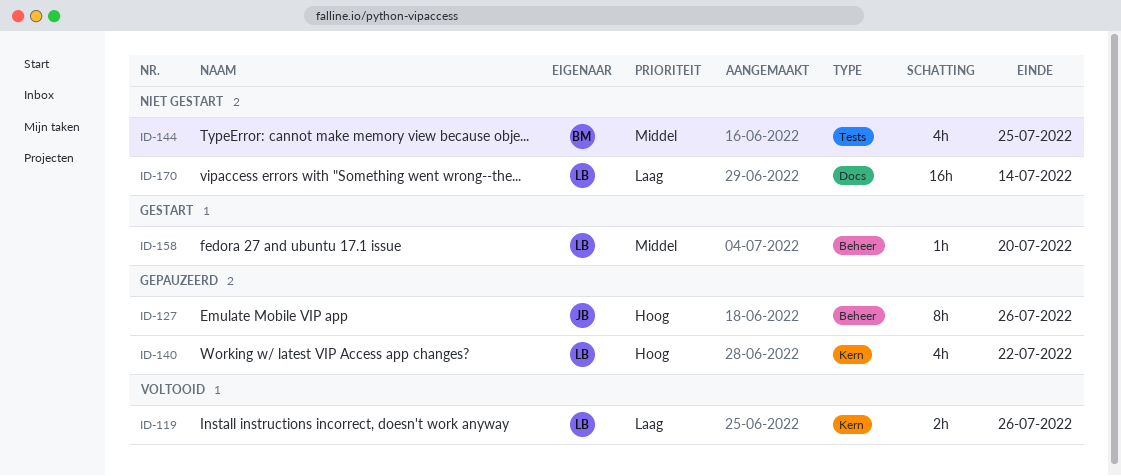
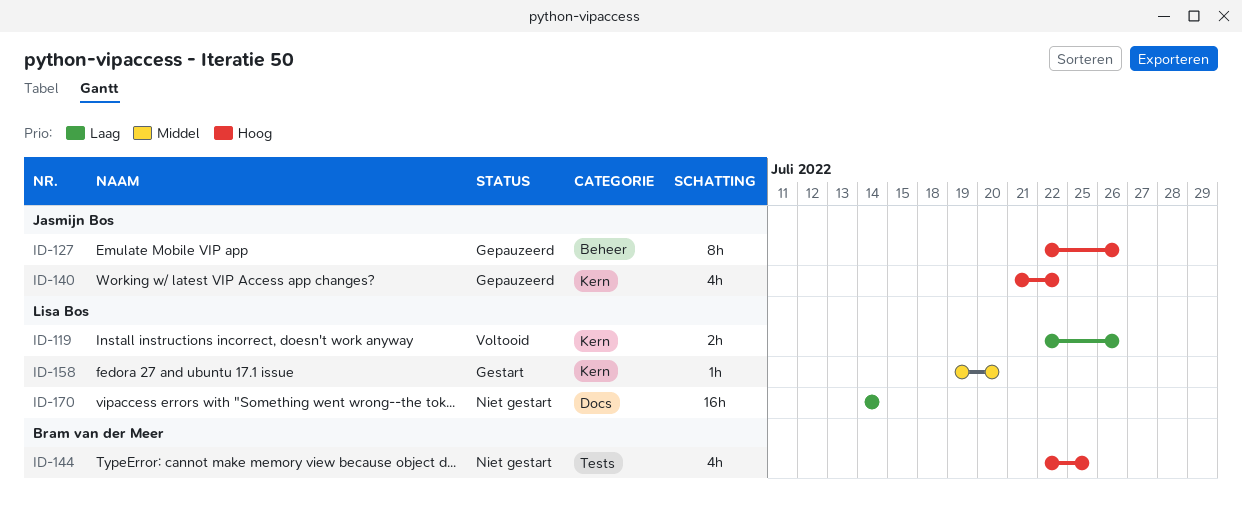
ID-140, owner: Lisa Bos -> Jasmijn Bos
ID-144, priority: Middel -> Hoog
ID-158, label: Beheer -> Kern

